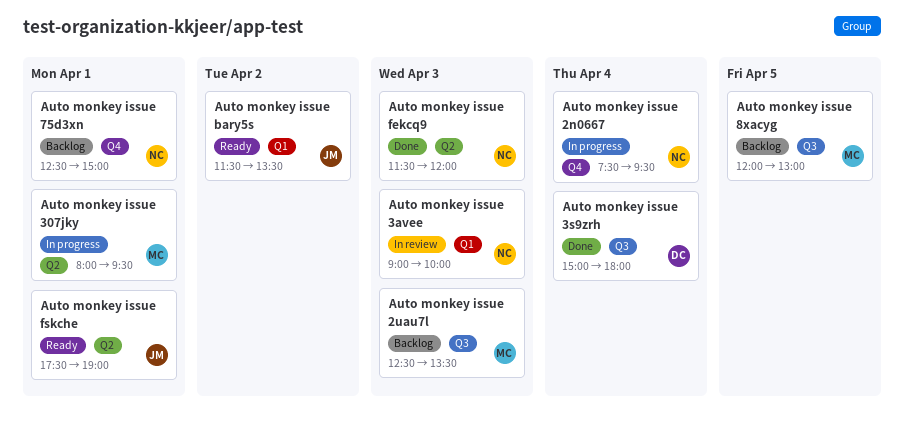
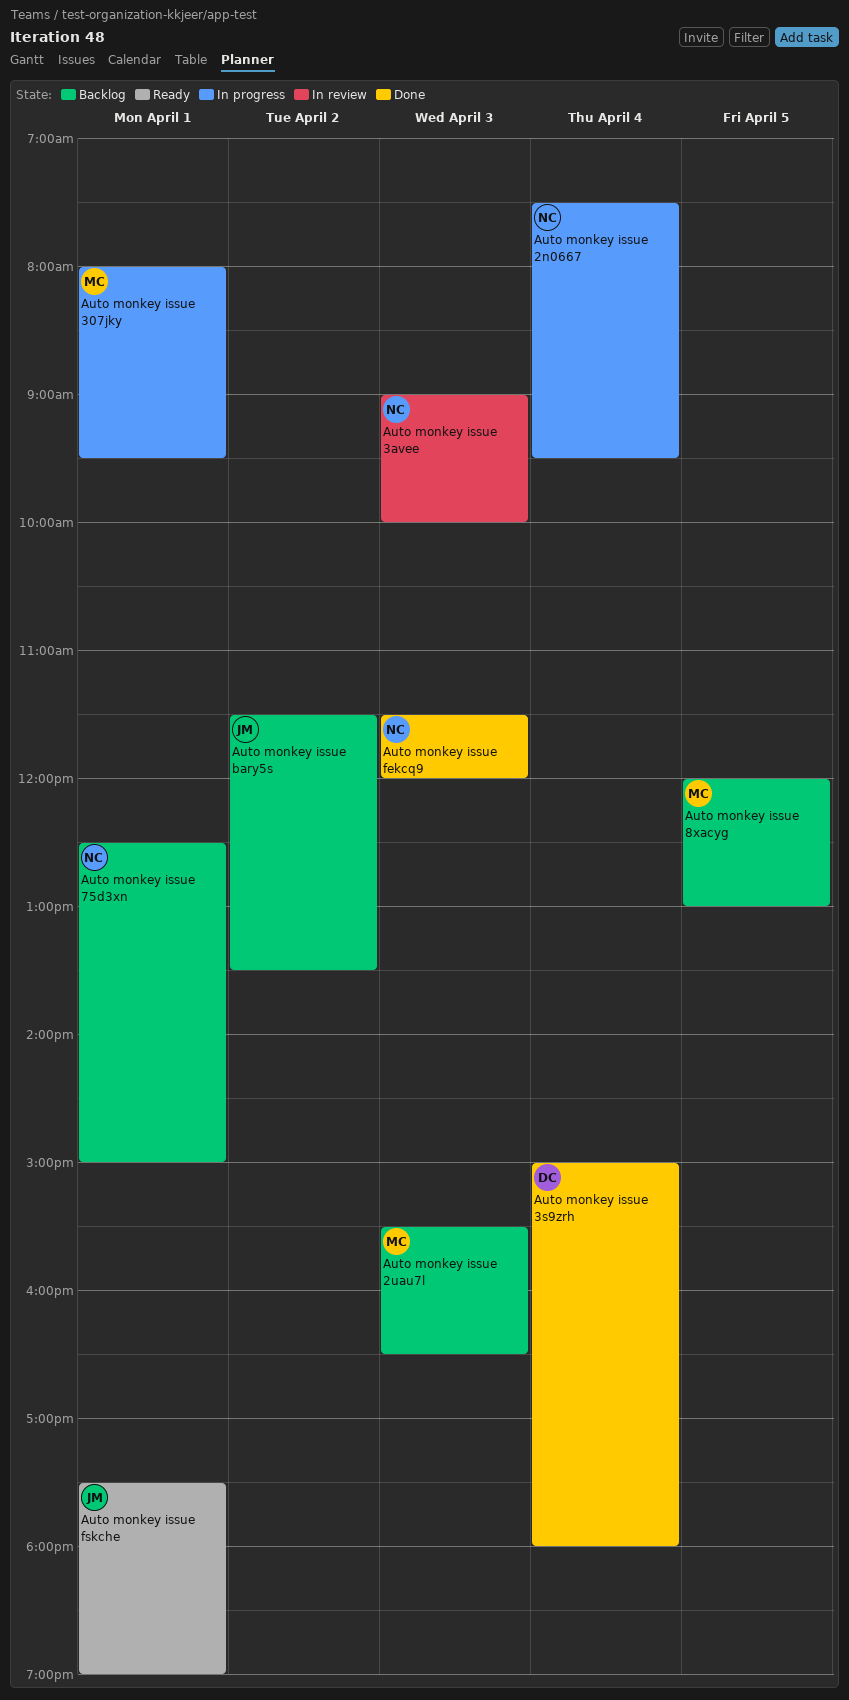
Auto monkey issue 2uau7l, begins: 12:30 -> 15:30
Auto monkey issue 2uau7l, ends: 13:30 -> 16:30
Auto monkey issue bary5s, status: Ready -> Backlog

